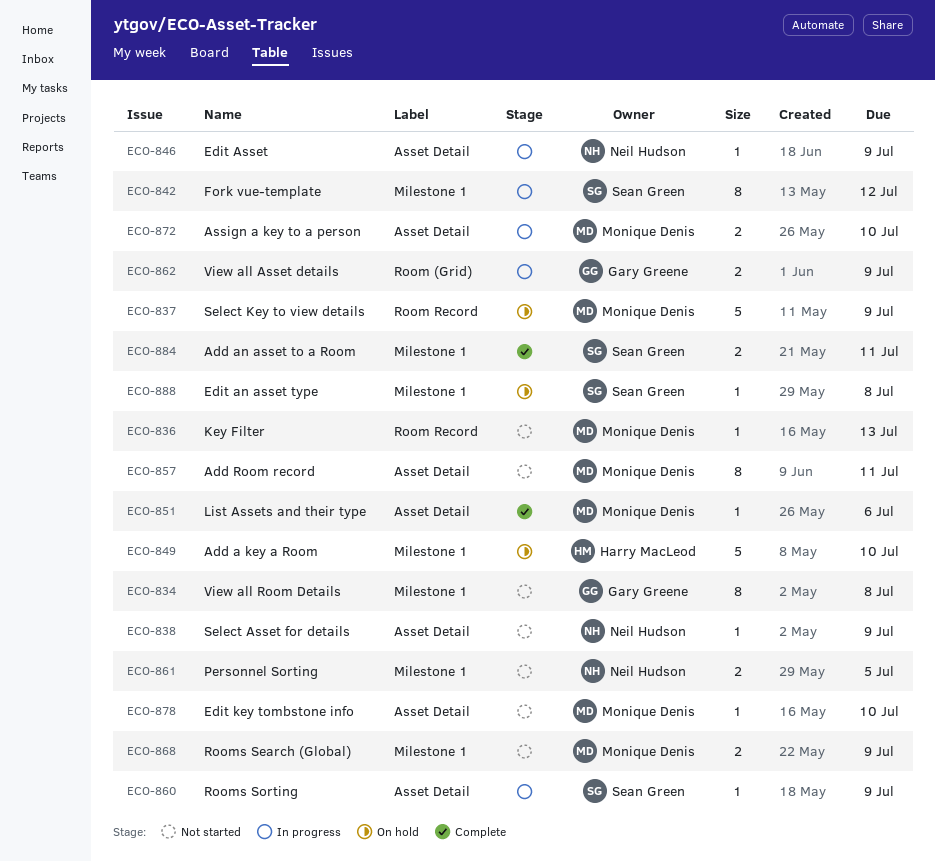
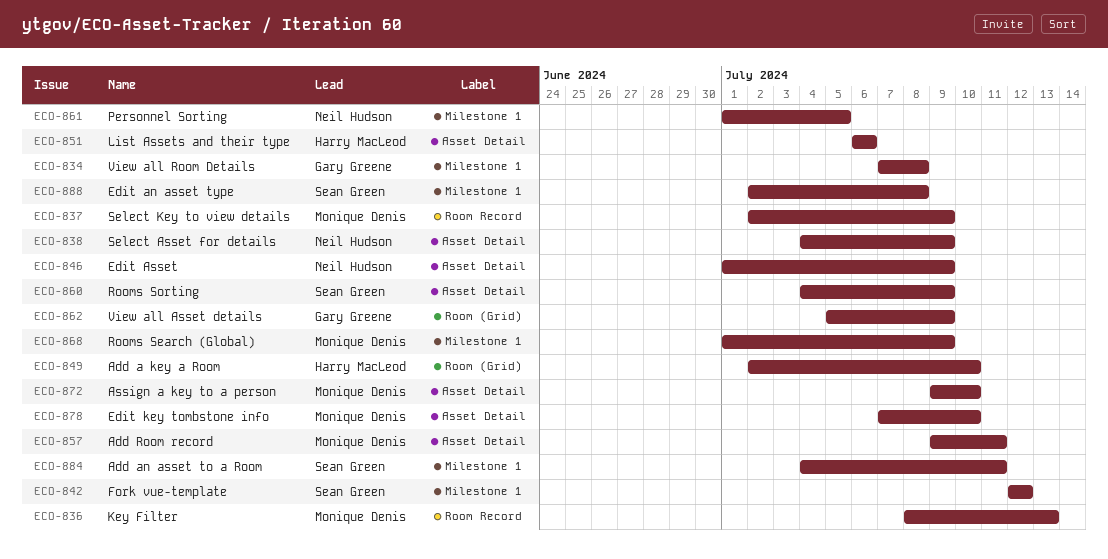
ECO-849, label: Milestone 1 -> Room (Grid)
ECO-851, owner: Monique Denis -> Harry MacLeod

